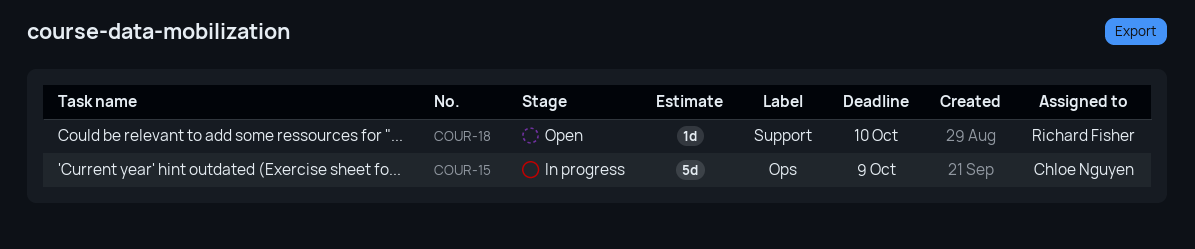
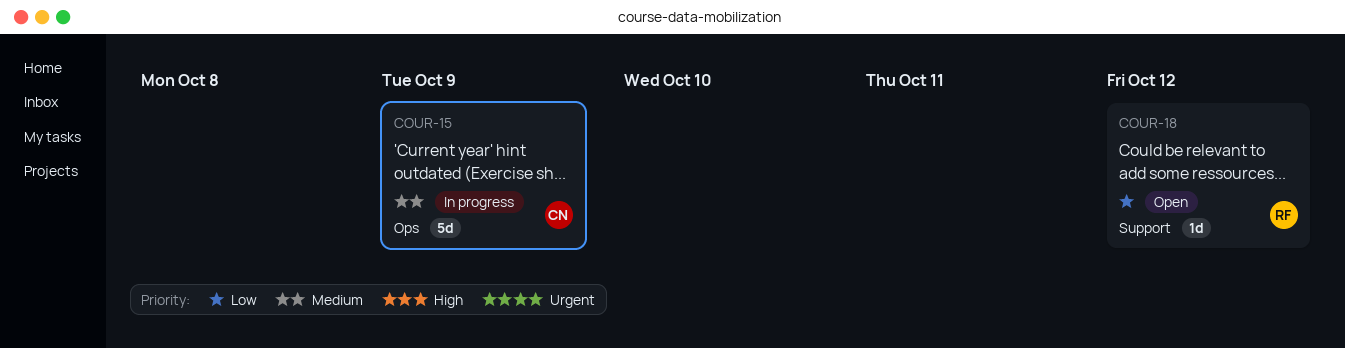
COUR-18, due: Oct 10 -> Oct 12

